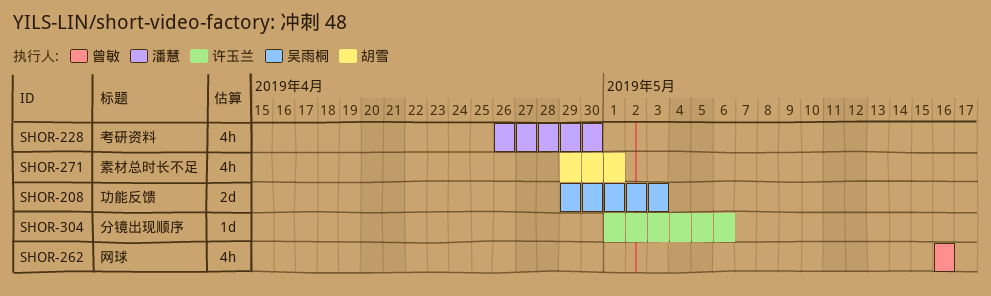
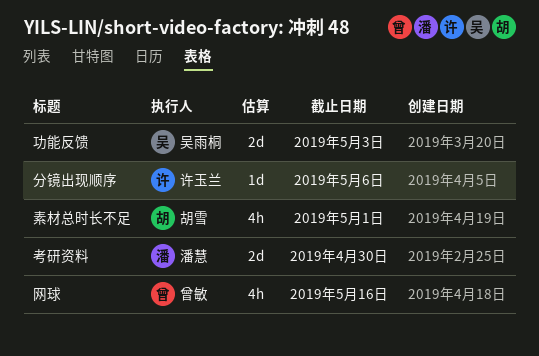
考研资料, estimate: 4h -> 2d

